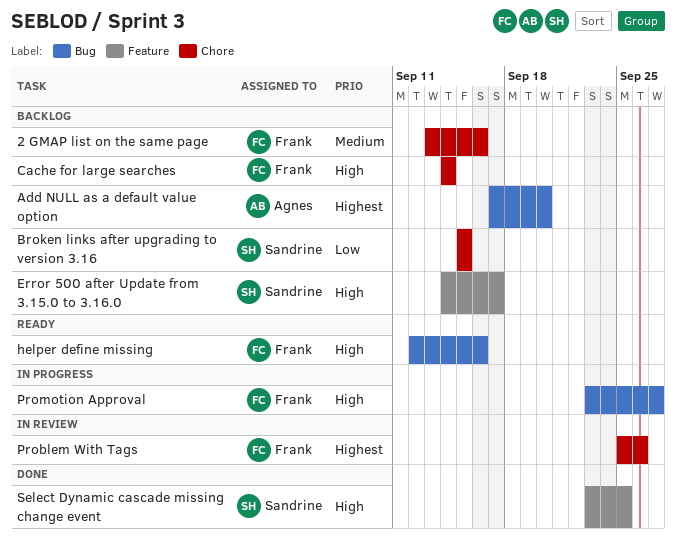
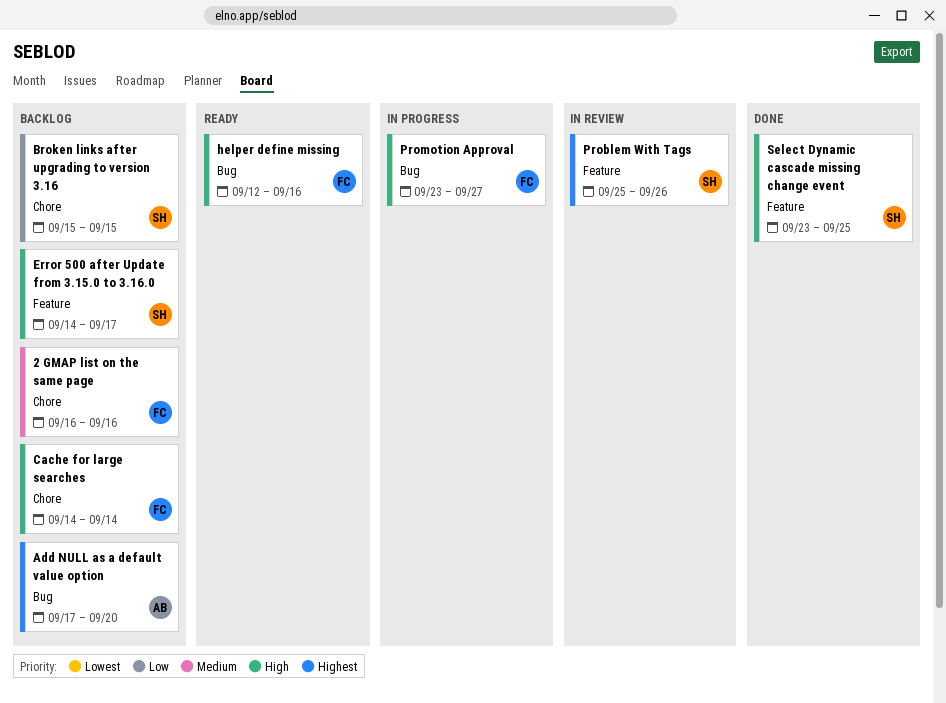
2 GMAP list on the same page, start: Sep 13 -> Sep 16
Problem With Tags, owner: Frank -> Sandrine
Problem With Tags, label: Chore -> Feature

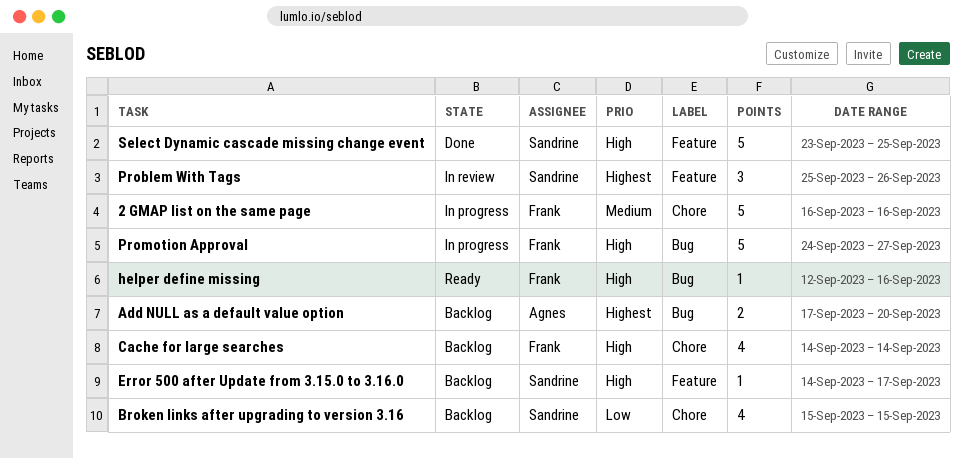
2 GMAP list on the same page, status: Backlog -> In progress
Promotion Approval, start: Sep 23 -> Sep 24

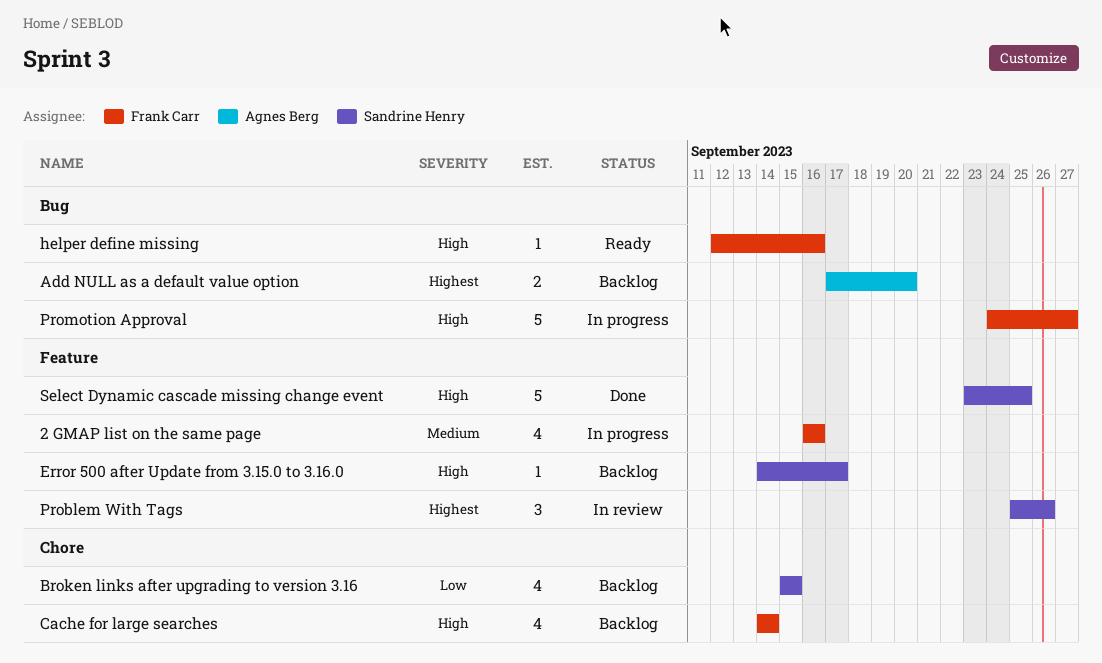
2 GMAP list on the same page, label: Chore -> Feature
2 GMAP list on the same page, estimate: 5 -> 4

